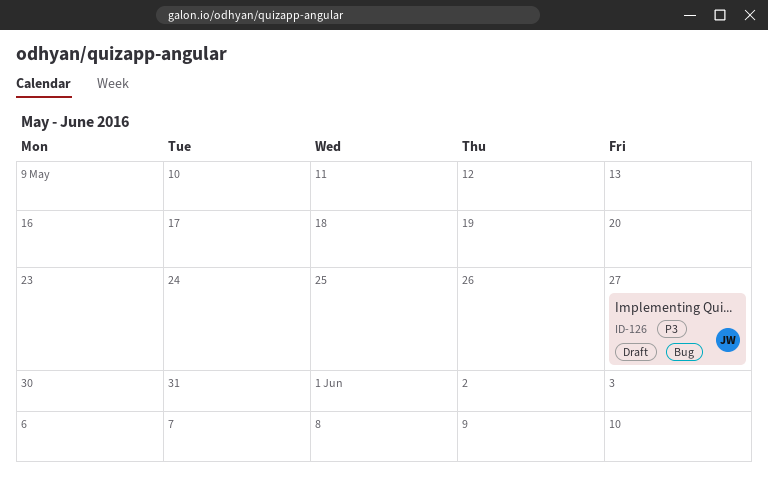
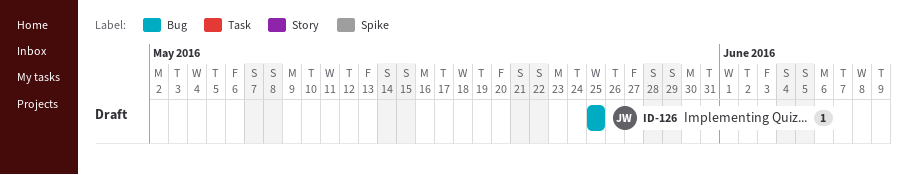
ID-126, due: May 27 -> May 25

